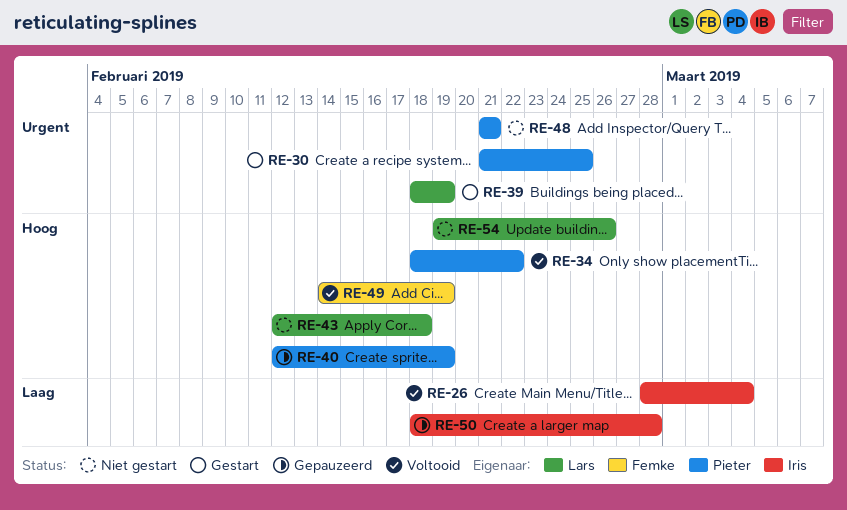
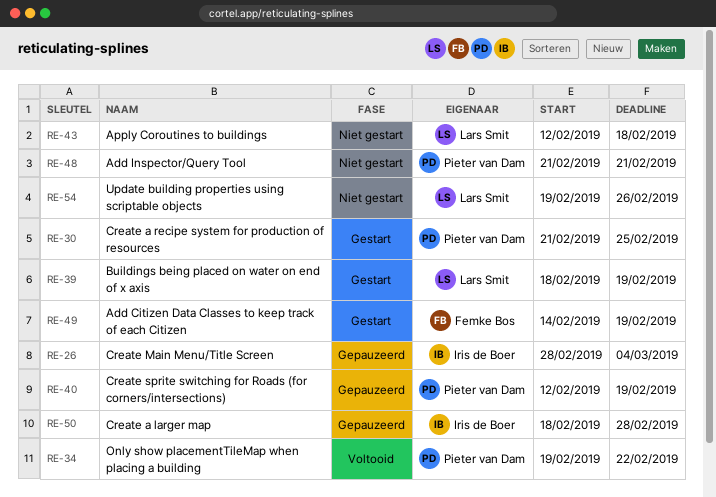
RE-26, status: Voltooid -> Gepauzeerd
RE-34, start: Feb 18 -> Feb 19
RE-49, status: Voltooid -> Gestart

